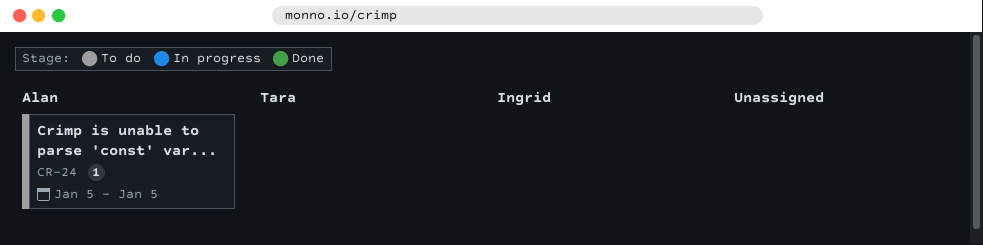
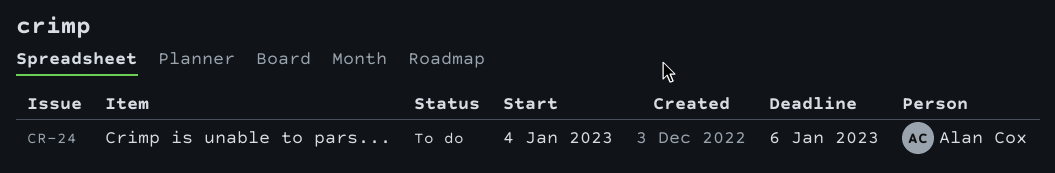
CR-24, start: Jan 5 -> Jan 4
CR-24, due: Jan 5 -> Jan 6

